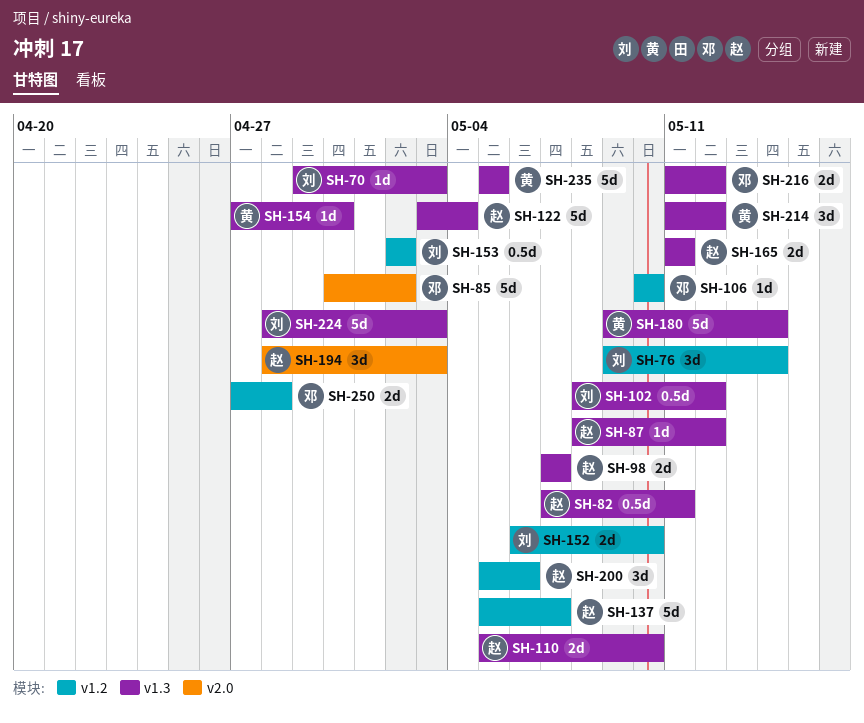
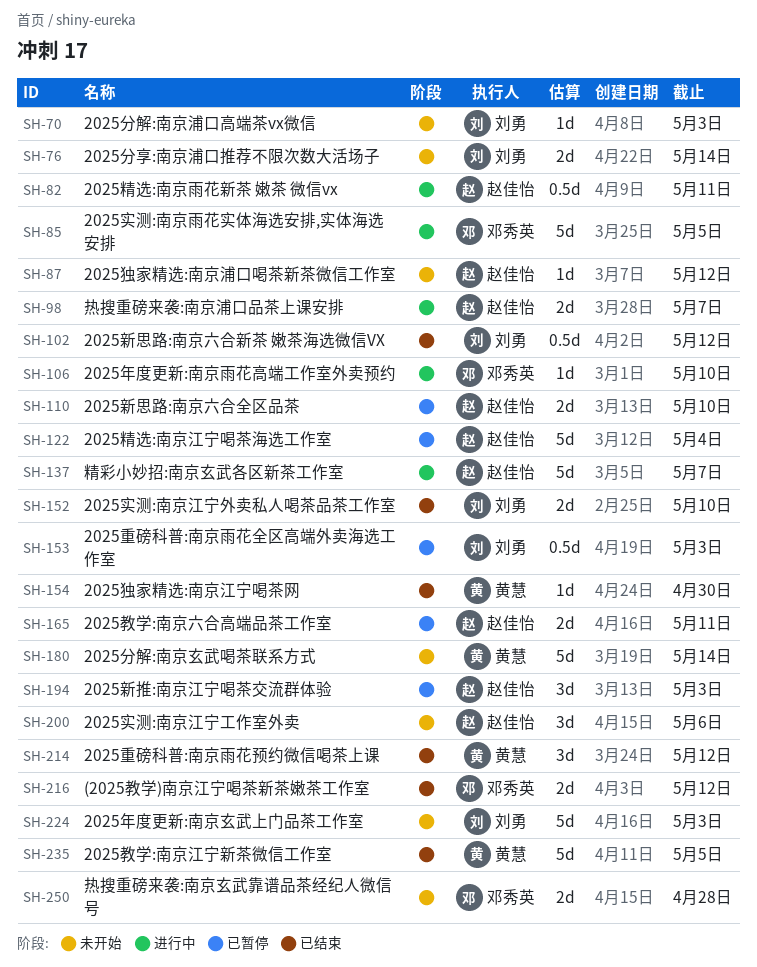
SH-76, estimate: 3d -> 2d
SH-85, due: May 2 -> May 5
SH-153, due: May 2 -> May 3

